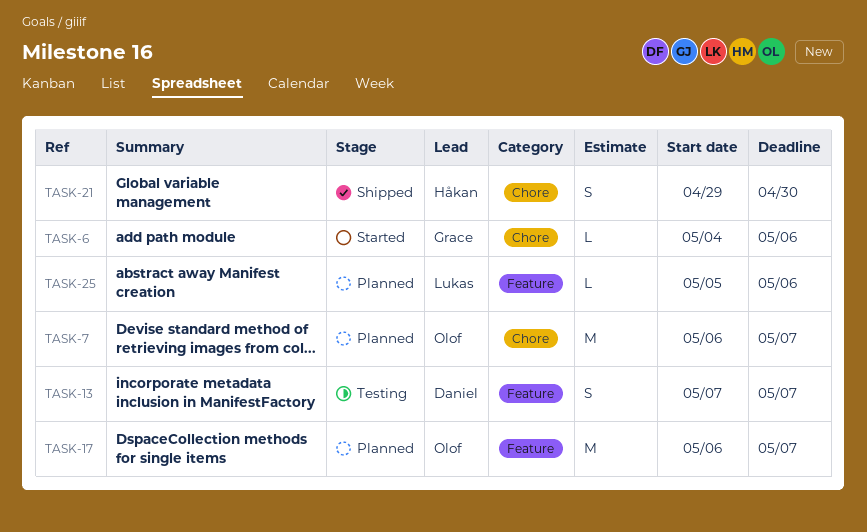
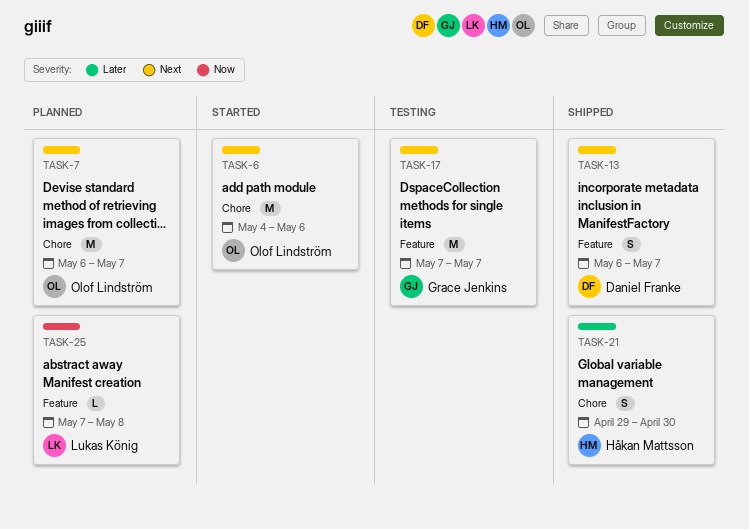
TASK-6, owner: Grace Jenkins -> Olof Lindström
TASK-6, estimate: L -> M
TASK-13, status: Testing -> Shipped
TASK-13, start: May 7 -> May 6
TASK-17, status: Planned -> Testing
TASK-17, owner: Olof Lindström -> Grace Jenkins
TASK-17, start: May 6 -> May 7
TASK-25, start: May 5 -> May 7
TASK-25, due: May 6 -> May 8

